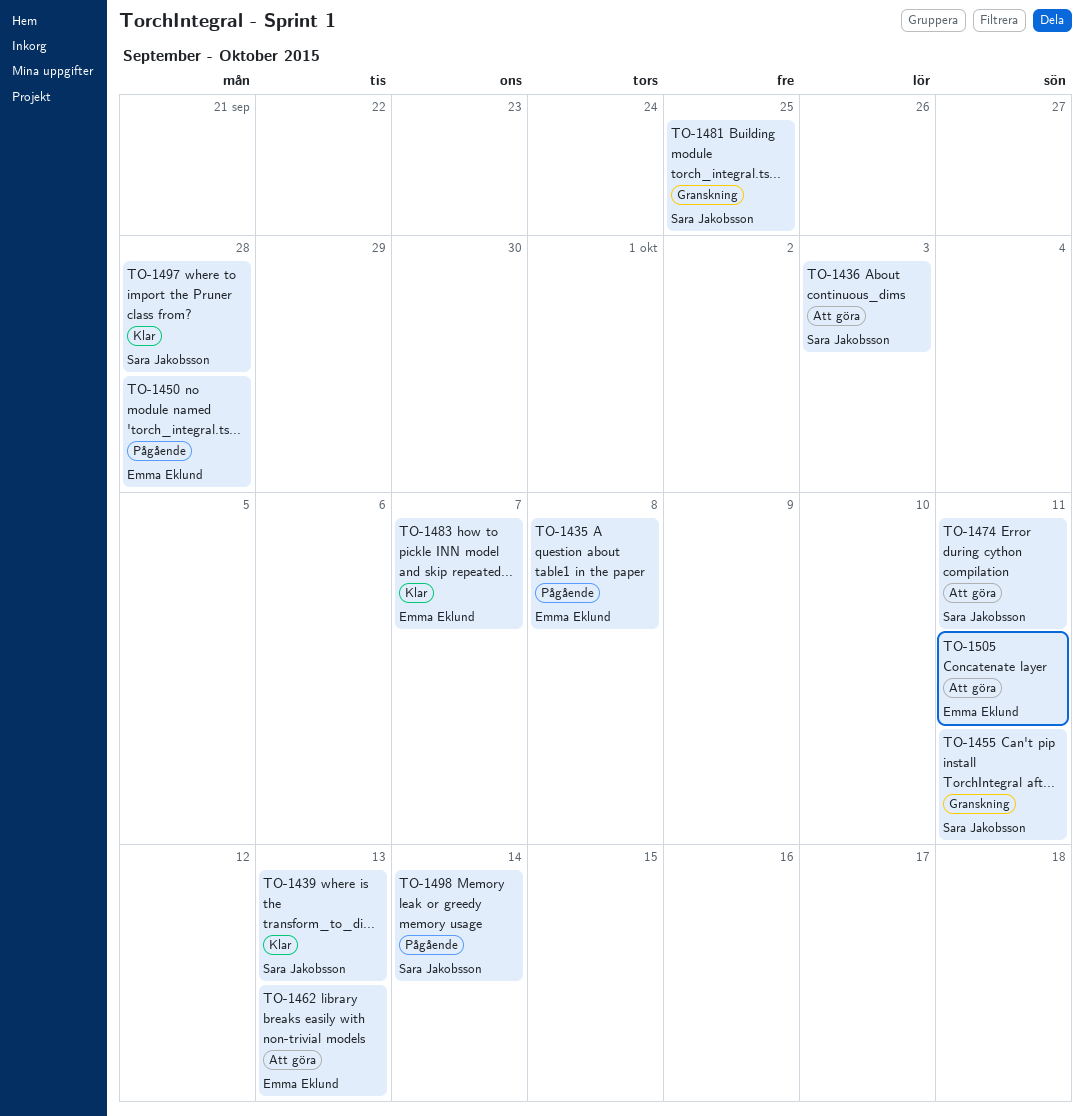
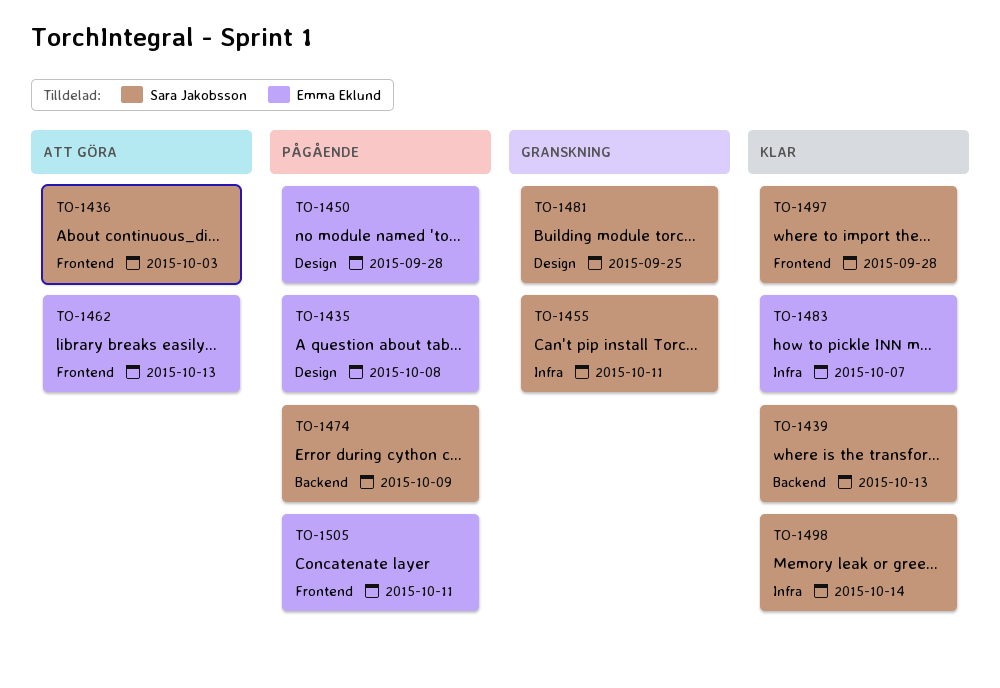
TO-1474, status: Att göra -> Pågående
TO-1474, due: Oct 11 -> Oct 9
TO-1498, status: Pågående -> Klar
TO-1505, status: Att göra -> Pågående

